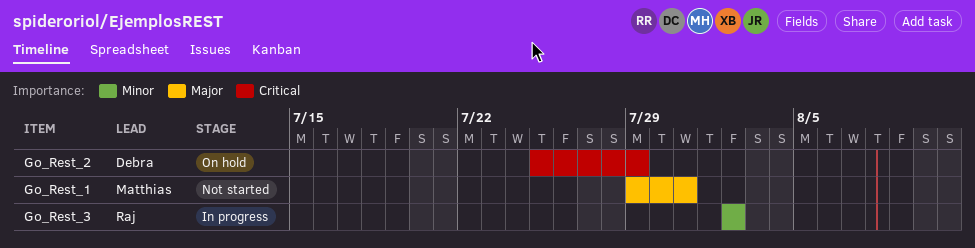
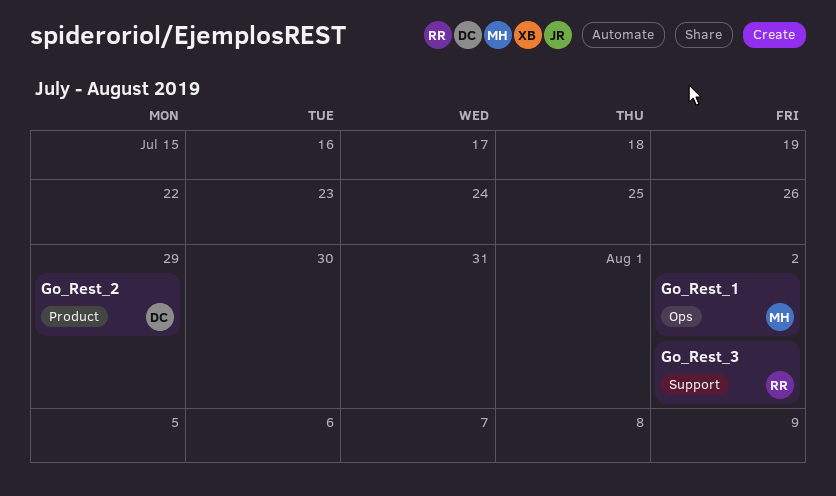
Go_Rest_1, due: Jul 31 -> Aug 2

